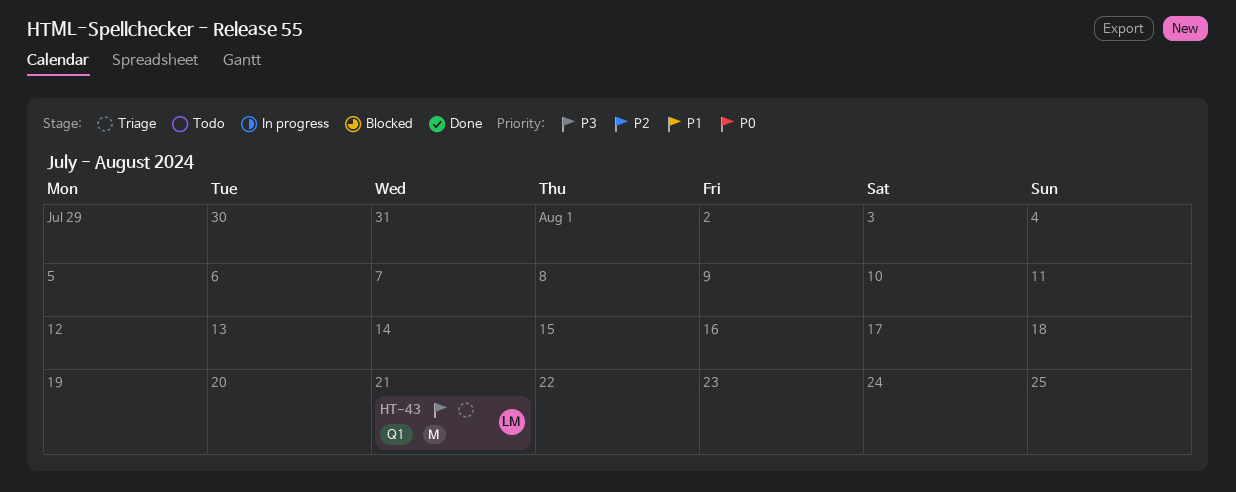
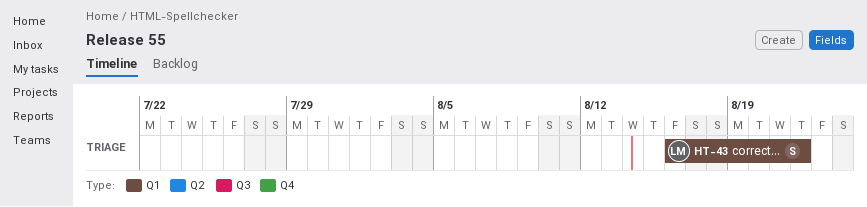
HT-43, estimate: M -> S
HT-43, due: Aug 21 -> Aug 22

